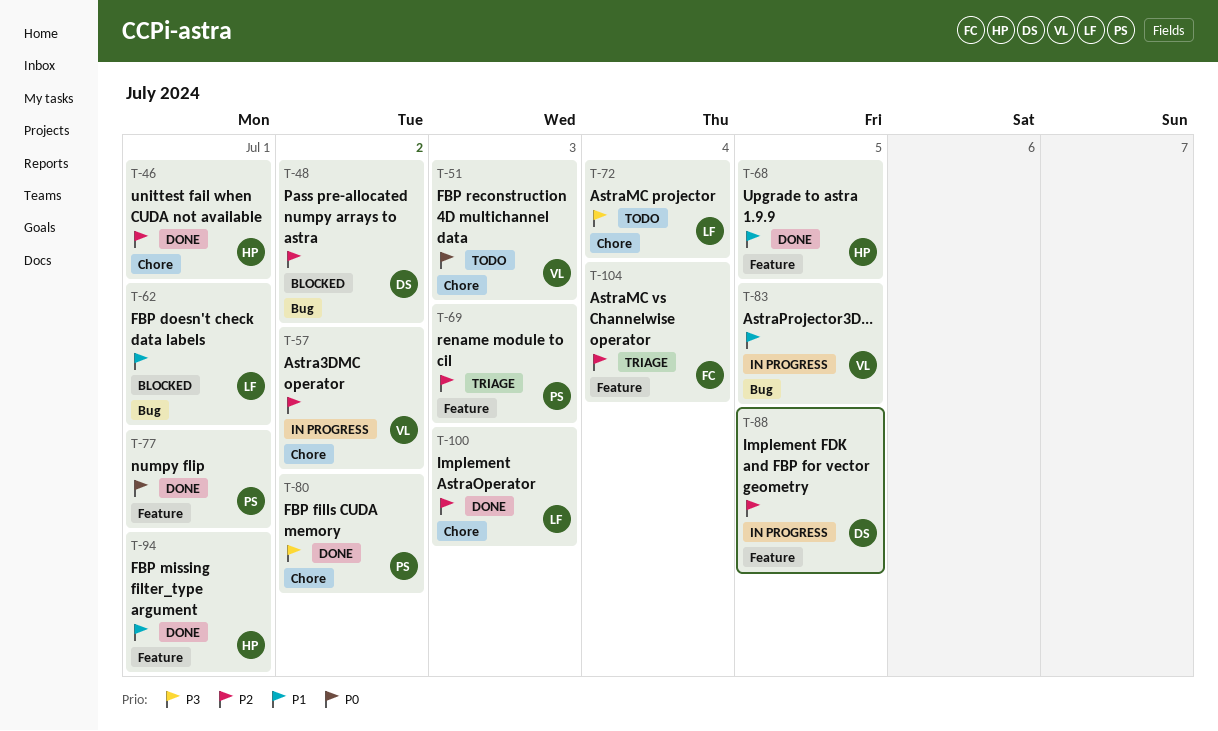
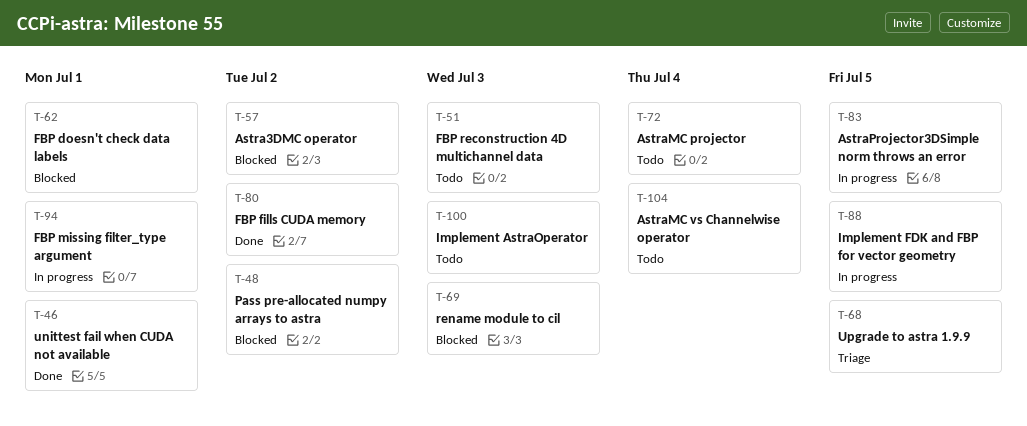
T-57, status: In progress -> Blocked
T-68, status: Done -> Triage
T-69, status: Triage -> Blocked
T-77: present -> none
T-94, status: Done -> In progress
T-100, status: Done -> Todo
T-104, status: Triage -> Todo

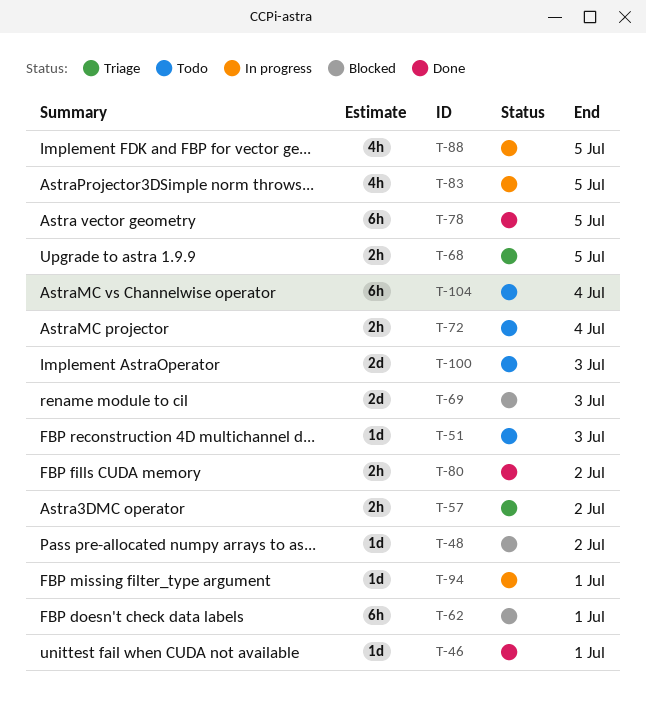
T-57, status: Blocked -> Triage
T-78: none -> present

